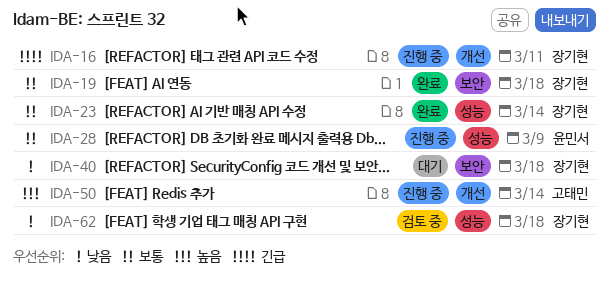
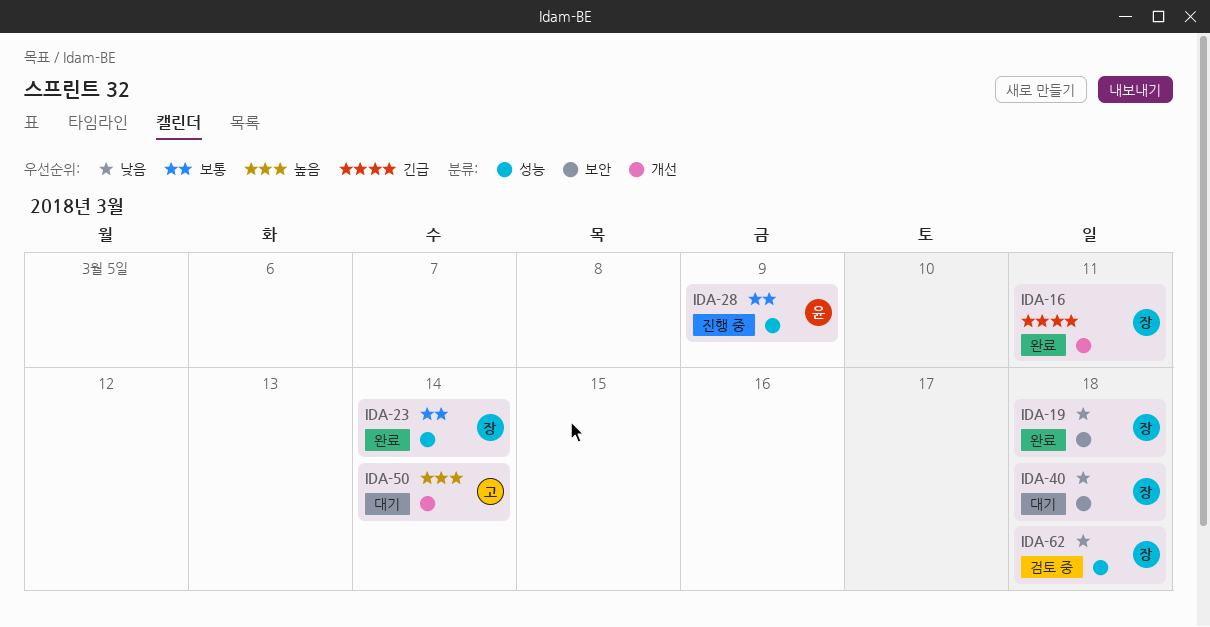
IDA-16, status: 진행 중 -> 완료
IDA-19, priority: 보통 -> 낮음
IDA-50, status: 진행 중 -> 대기

